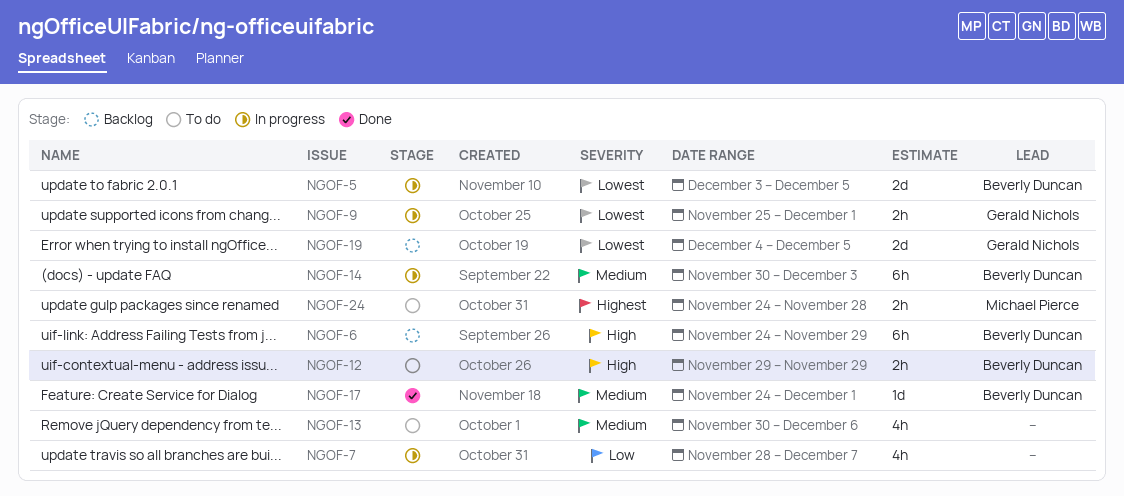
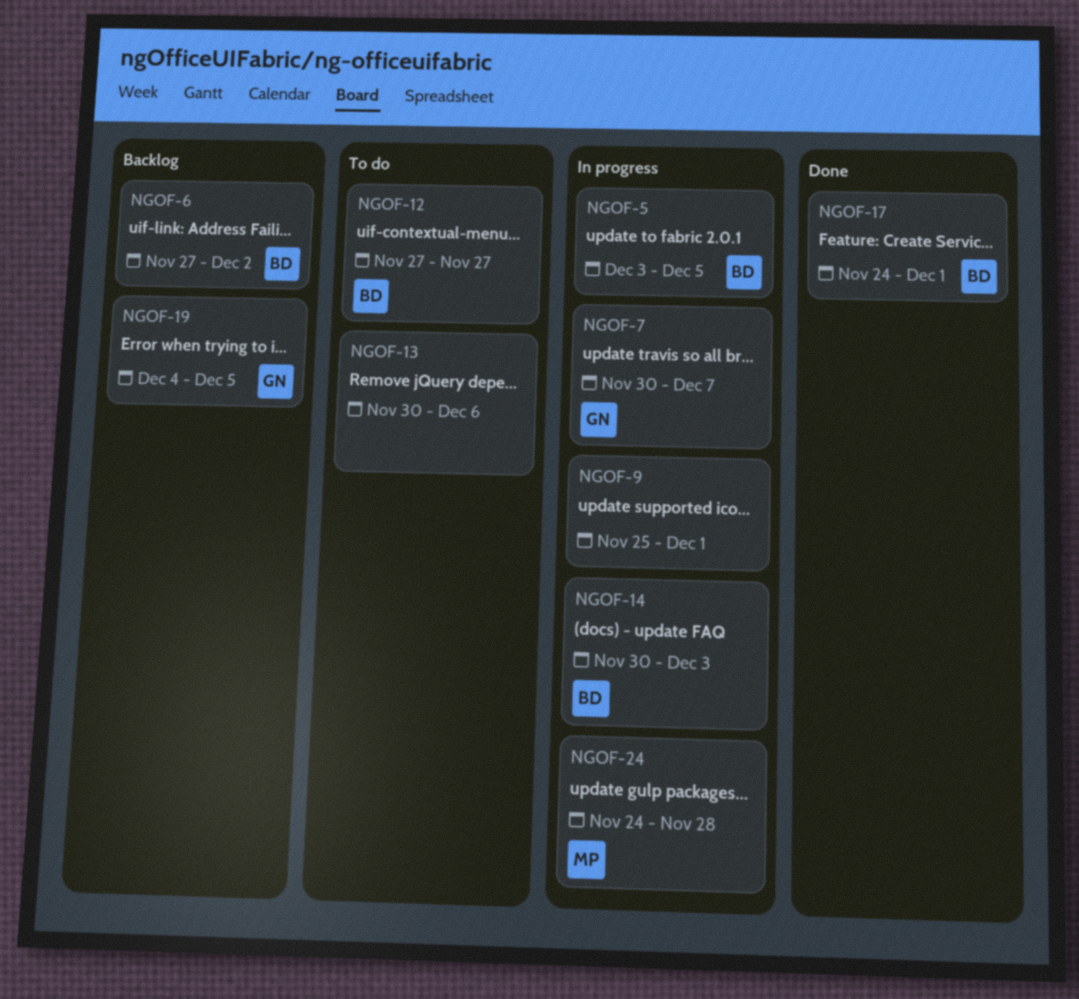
NGOF-6, start: Nov 24 -> Nov 27
NGOF-6, due: Nov 29 -> Dec 2
NGOF-7, owner: none -> Gerald Nichols
NGOF-7, start: Nov 28 -> Nov 30
NGOF-9, owner: Gerald Nichols -> none
NGOF-12, start: Nov 29 -> Nov 27
NGOF-12, due: Nov 29 -> Nov 27
NGOF-24, status: To do -> In progress

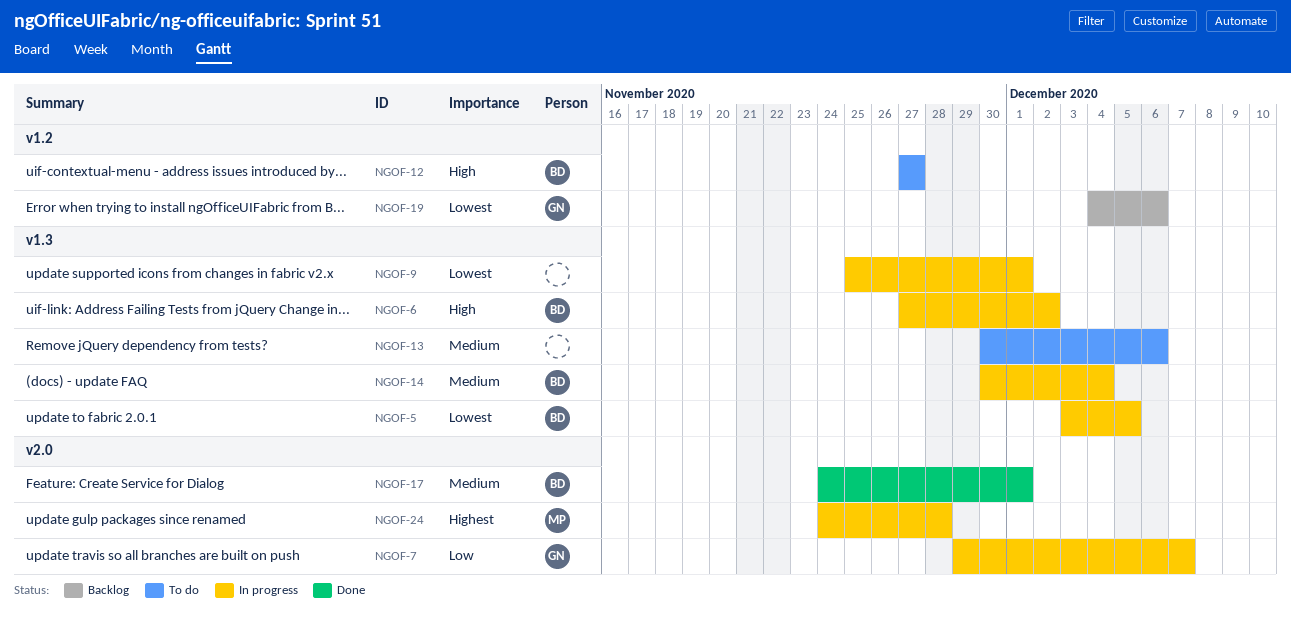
NGOF-6, status: Backlog -> In progress
NGOF-7, start: Nov 30 -> Nov 29
NGOF-14, due: Dec 3 -> Dec 4
NGOF-19, due: Dec 5 -> Dec 6

